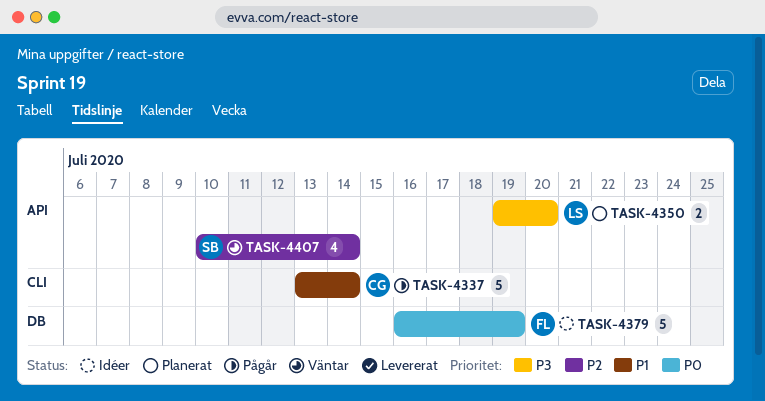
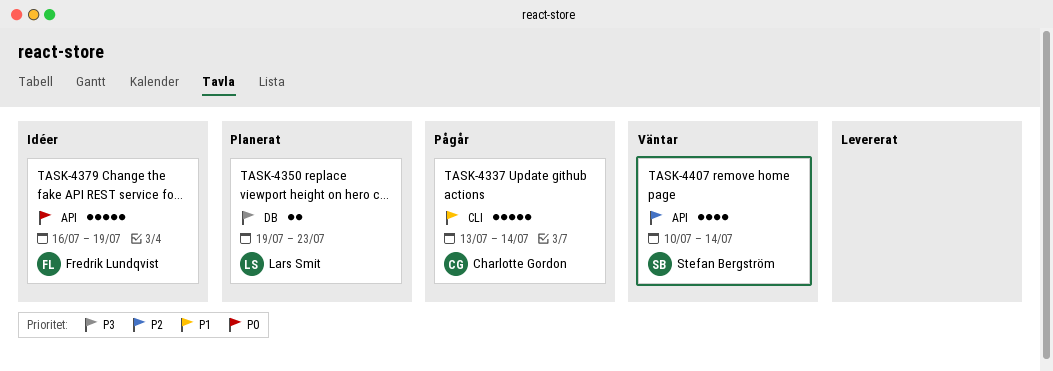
TASK-4350, label: API -> DB
TASK-4350, due: Jul 20 -> Jul 23
TASK-4379, label: DB -> API

